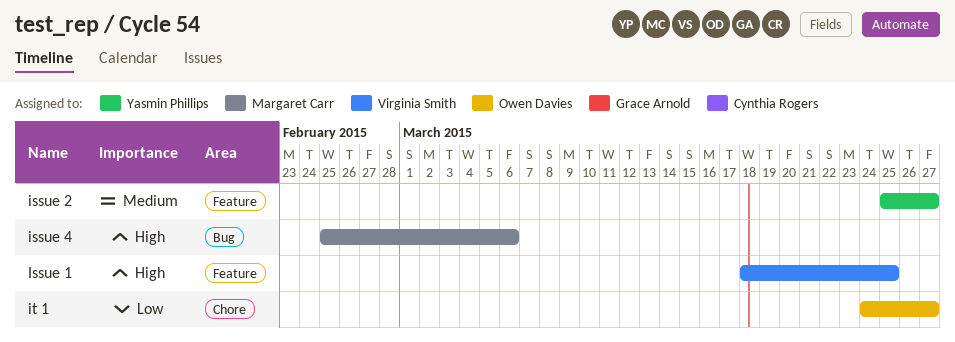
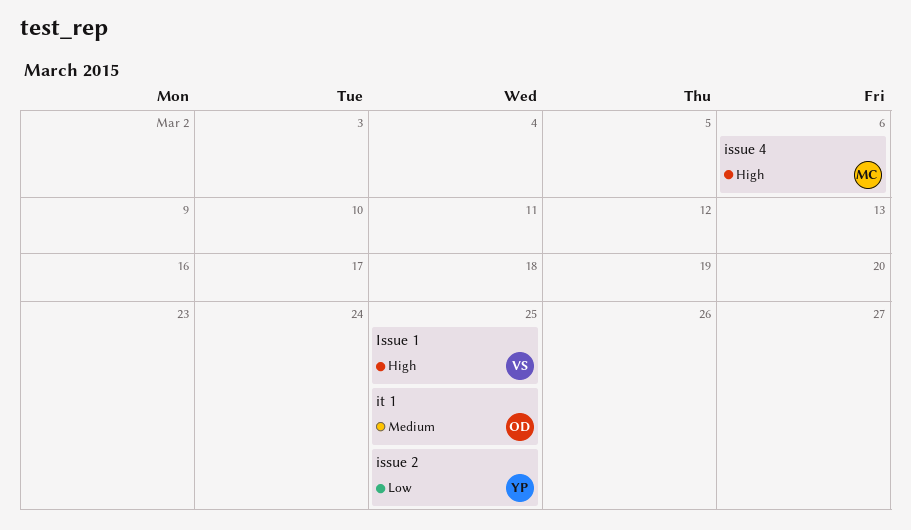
issue 2, priority: Medium -> Low
issue 2, due: Mar 27 -> Mar 25
it 1, priority: Low -> Medium
it 1, due: Mar 27 -> Mar 25

